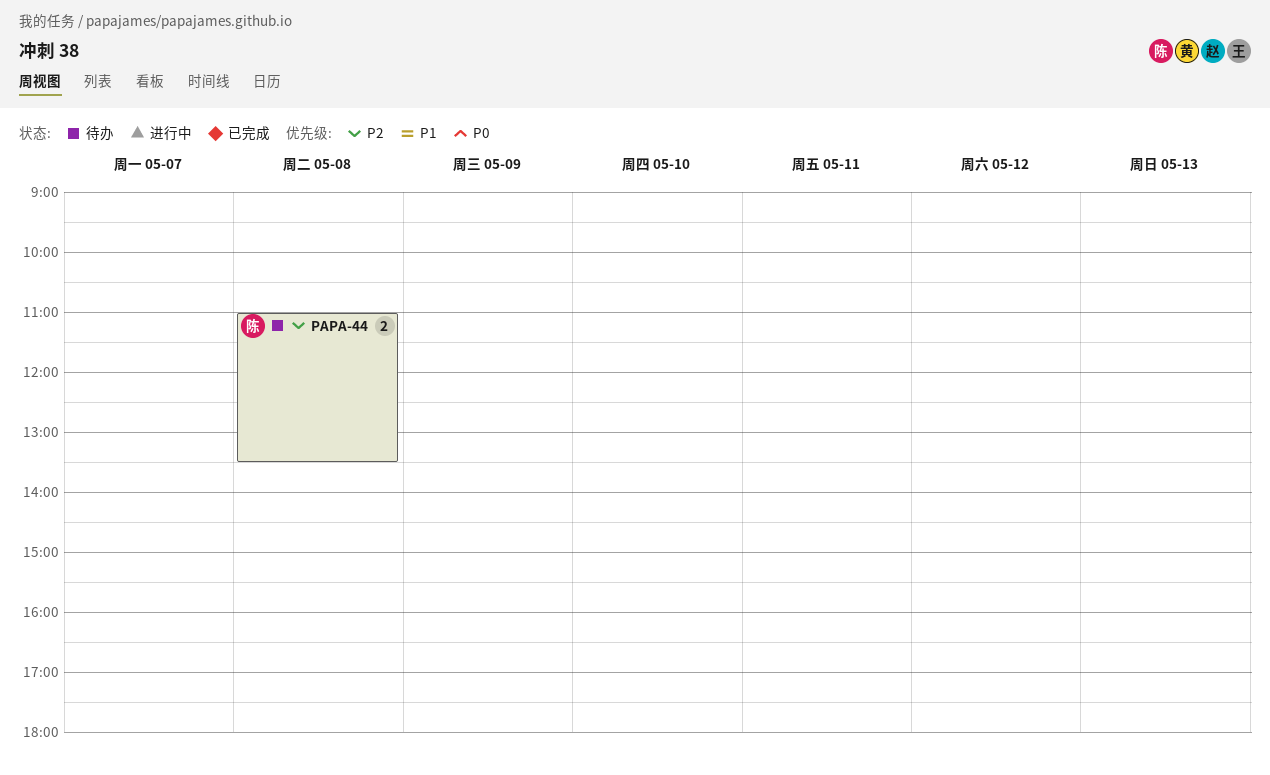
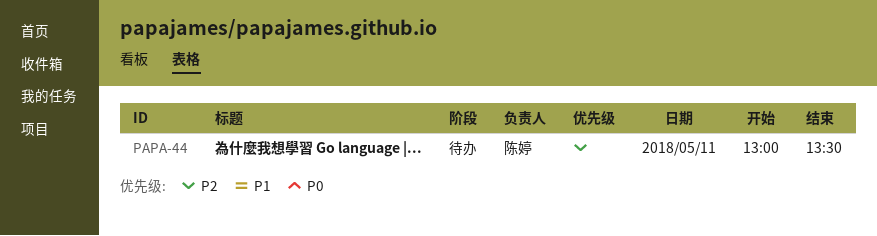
PAPA-44, day: May 8 -> May 11
PAPA-44, begins: 11:00 -> 13:00

